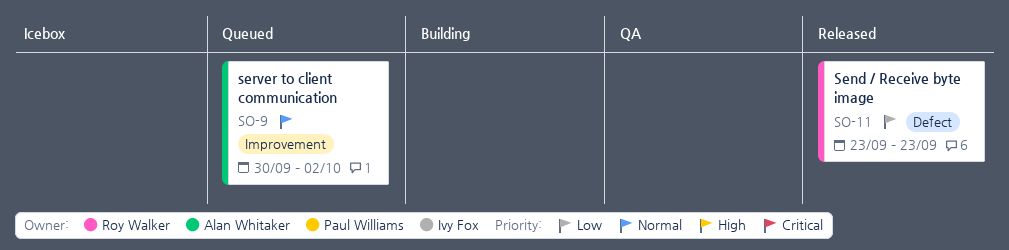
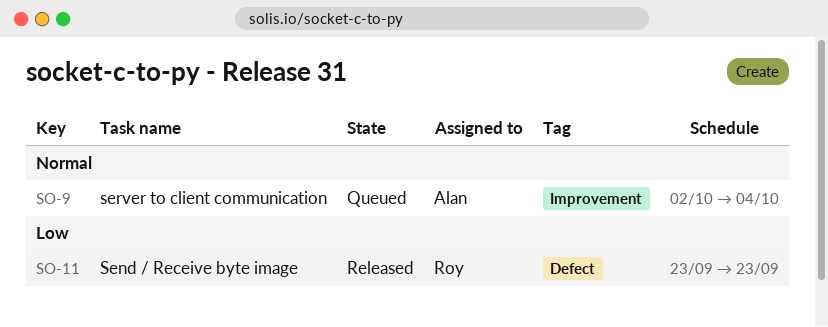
SO-9, start: Sep 30 -> Oct 2
SO-9, due: Oct 2 -> Oct 4

